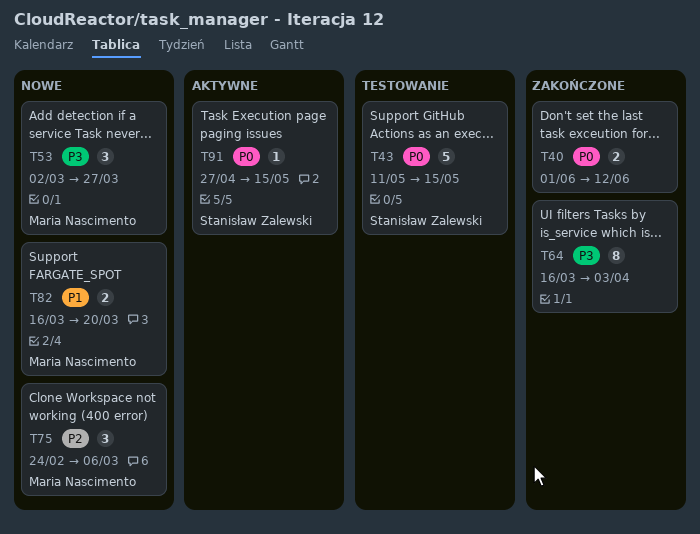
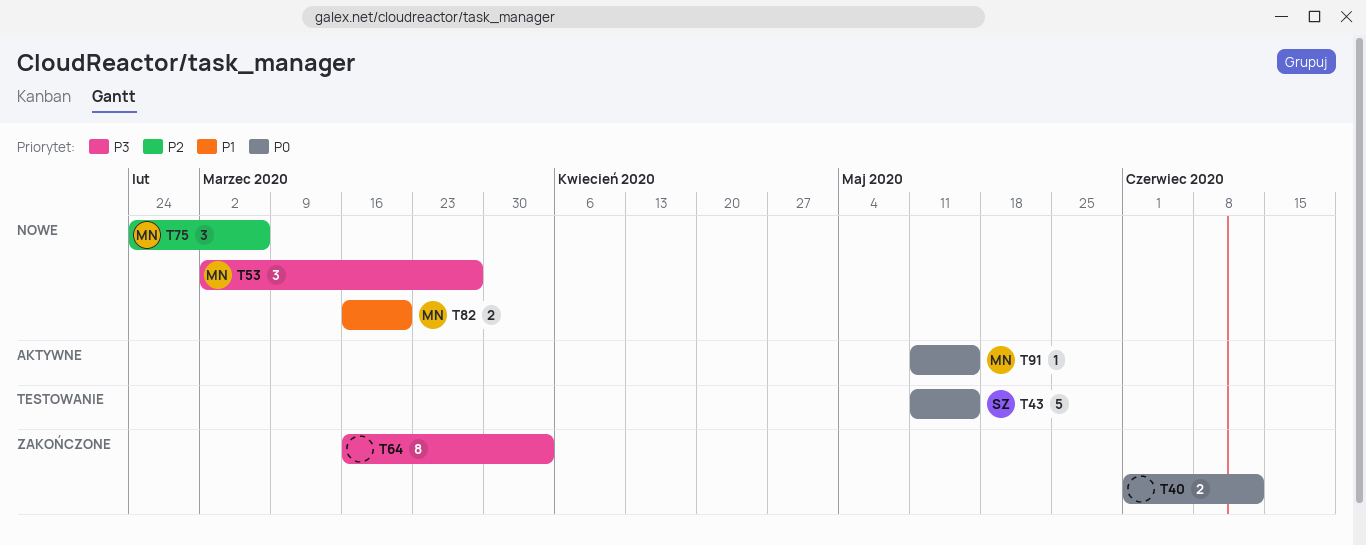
T91, owner: Stanisław Zalewski -> Maria Nascimento
T91, start: Apr 27 -> May 11

